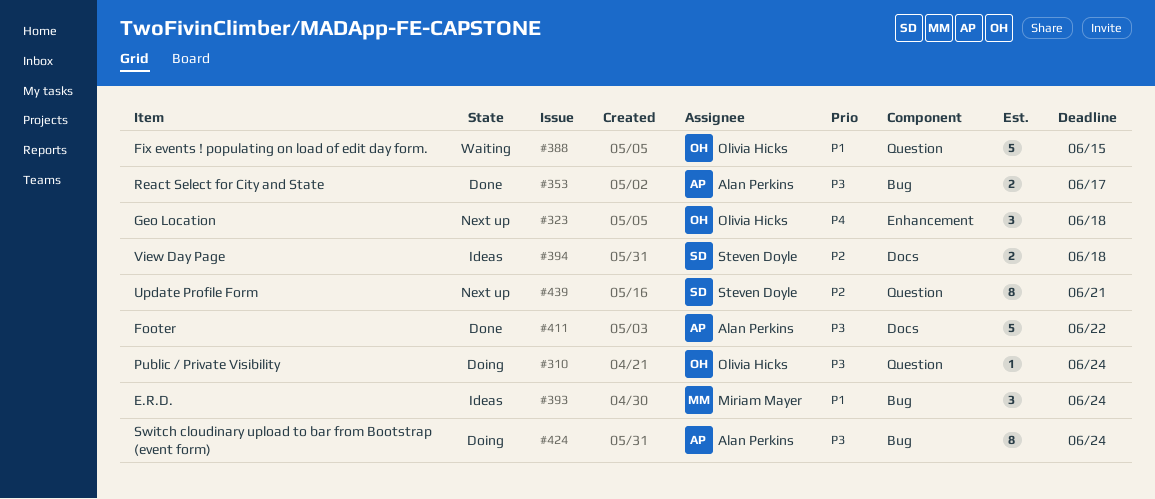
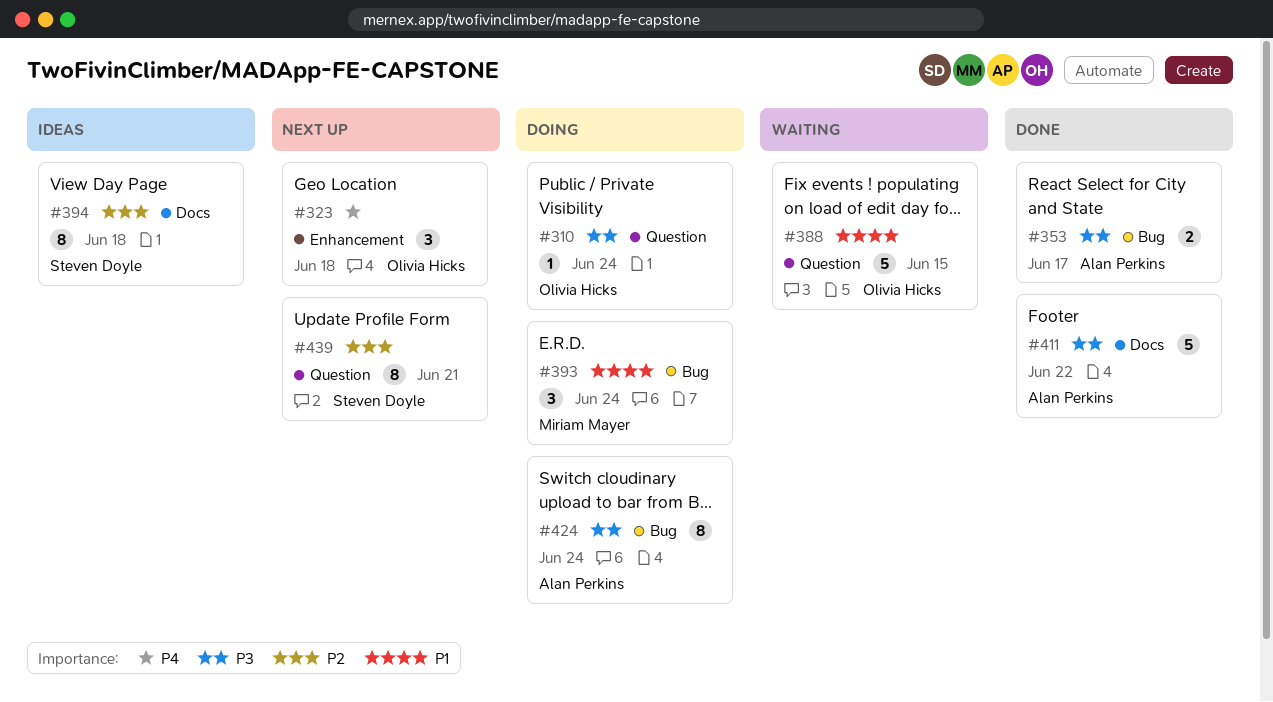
#393, status: Ideas -> Doing
#394, estimate: 2 -> 8

